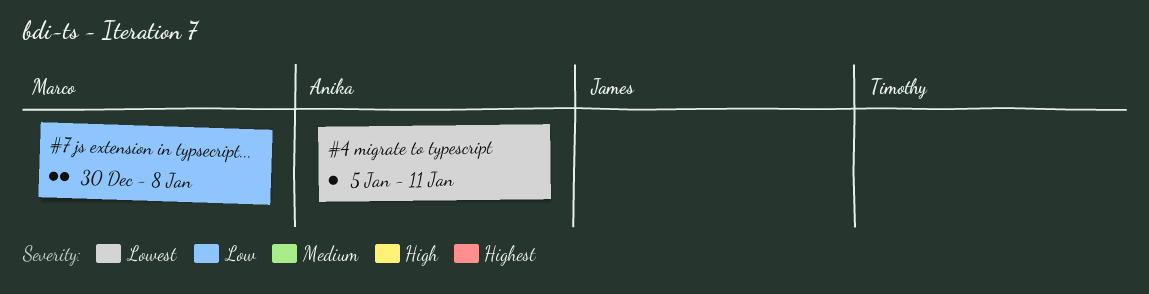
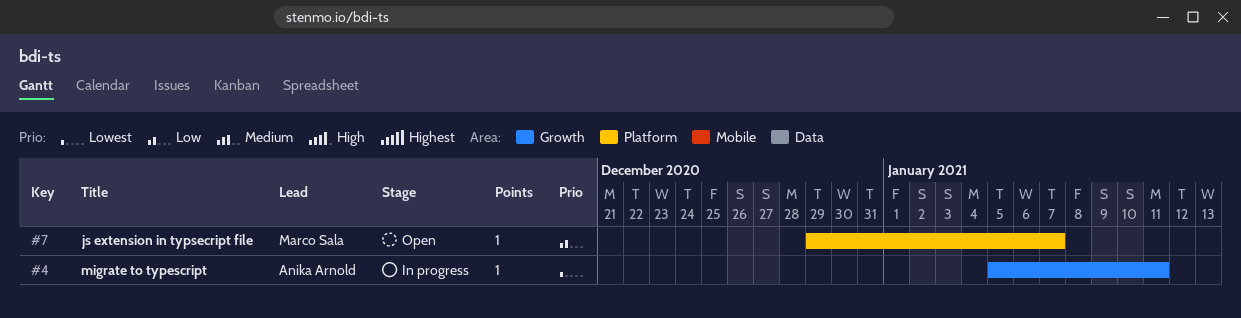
#7, estimate: 2 -> 1
#7, start: Dec 30 -> Dec 29
#7, due: Jan 8 -> Jan 7

